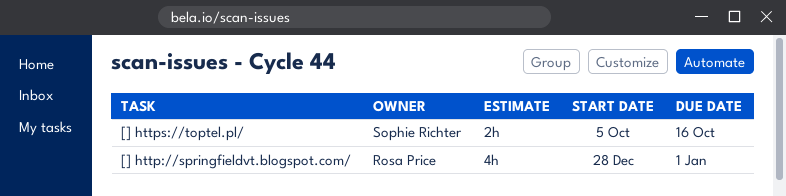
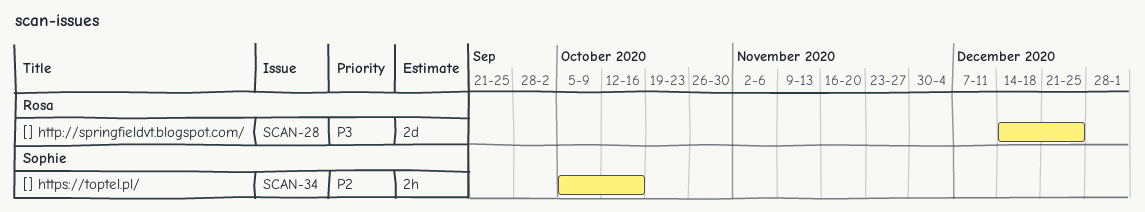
[] http://springfieldvt.blogspot.com/, estimate: 4h -> 2d
[] http://springfieldvt.blogspot.com/, start: Dec 28 -> Dec 14
[] http://springfieldvt.blogspot.com/, due: Jan 1 -> Dec 25

